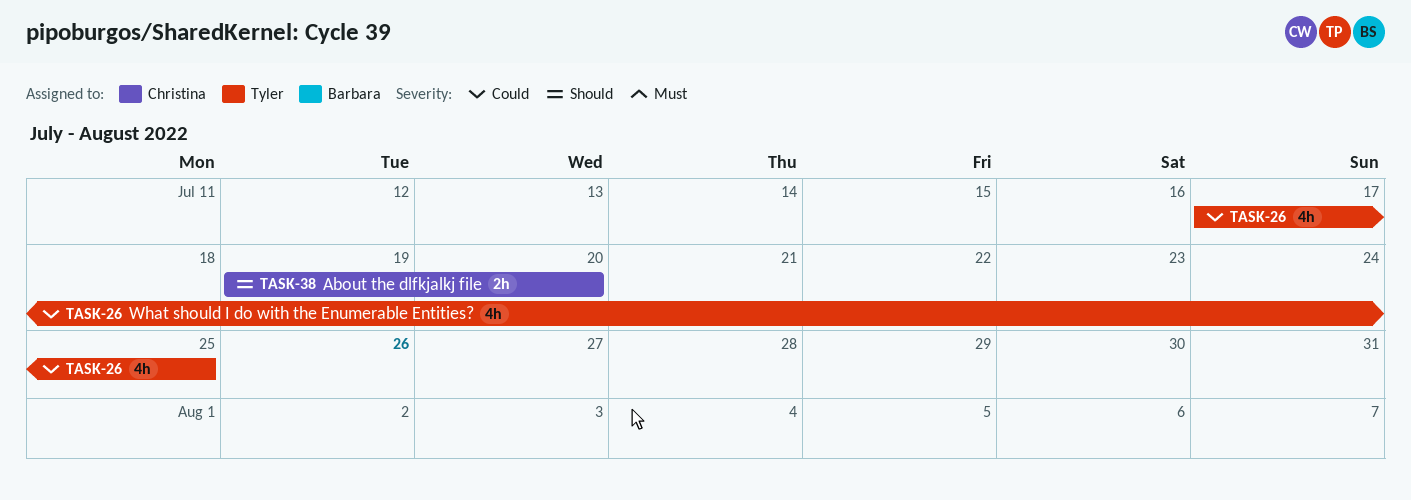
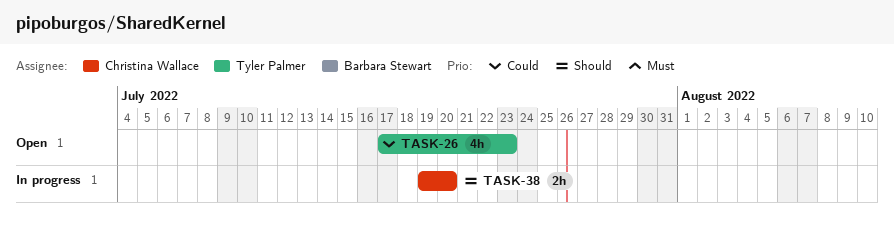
TASK-26, due: Jul 25 -> Jul 23

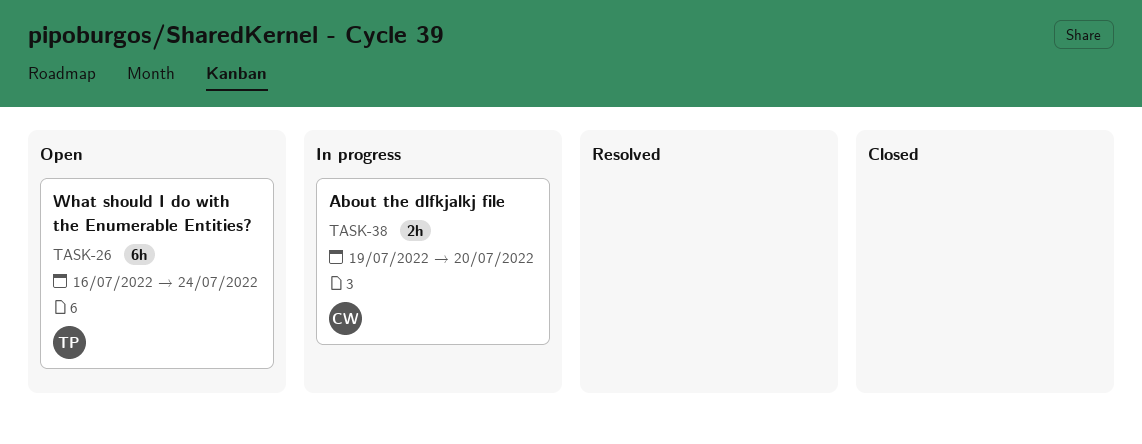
TASK-26, estimate: 4h -> 6h
TASK-26, start: Jul 17 -> Jul 16
TASK-26, due: Jul 23 -> Jul 24

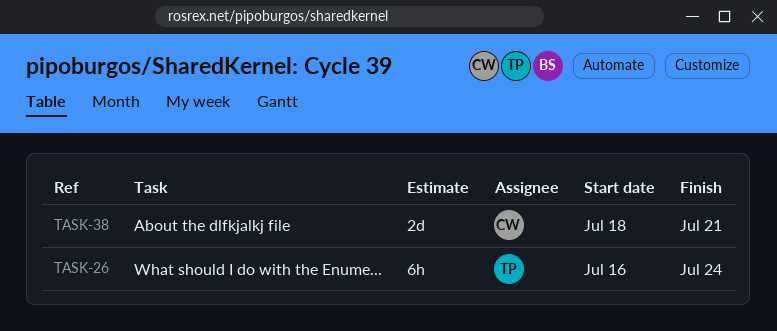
TASK-38, estimate: 2h -> 2d
TASK-38, start: Jul 19 -> Jul 18
TASK-38, due: Jul 20 -> Jul 21

